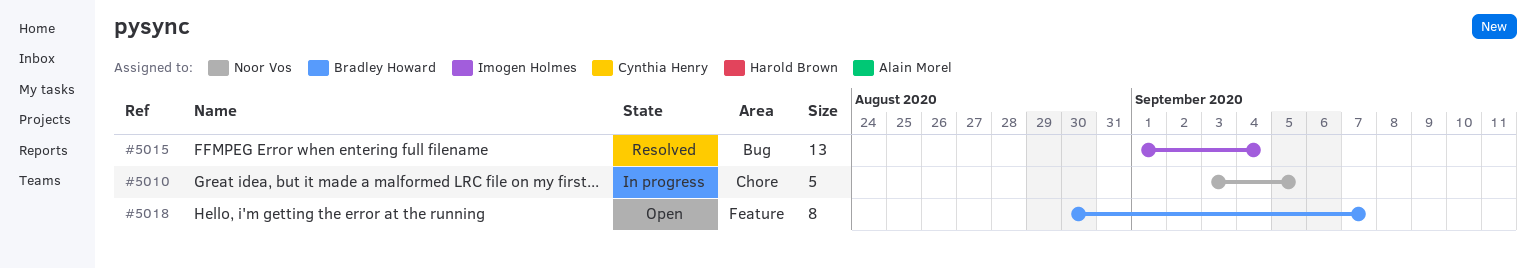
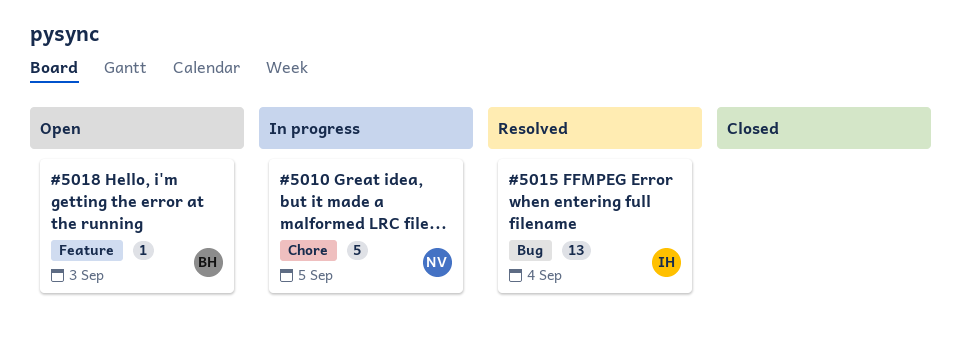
#5018, estimate: 8 -> 1
#5018, due: Sep 7 -> Sep 3

